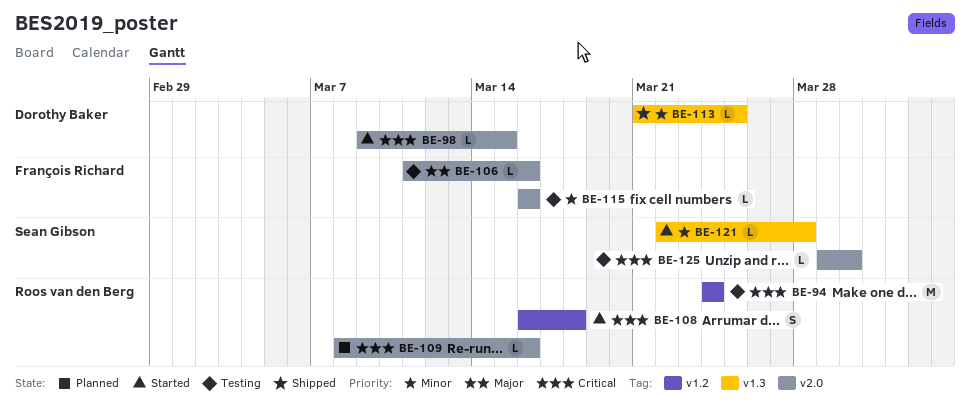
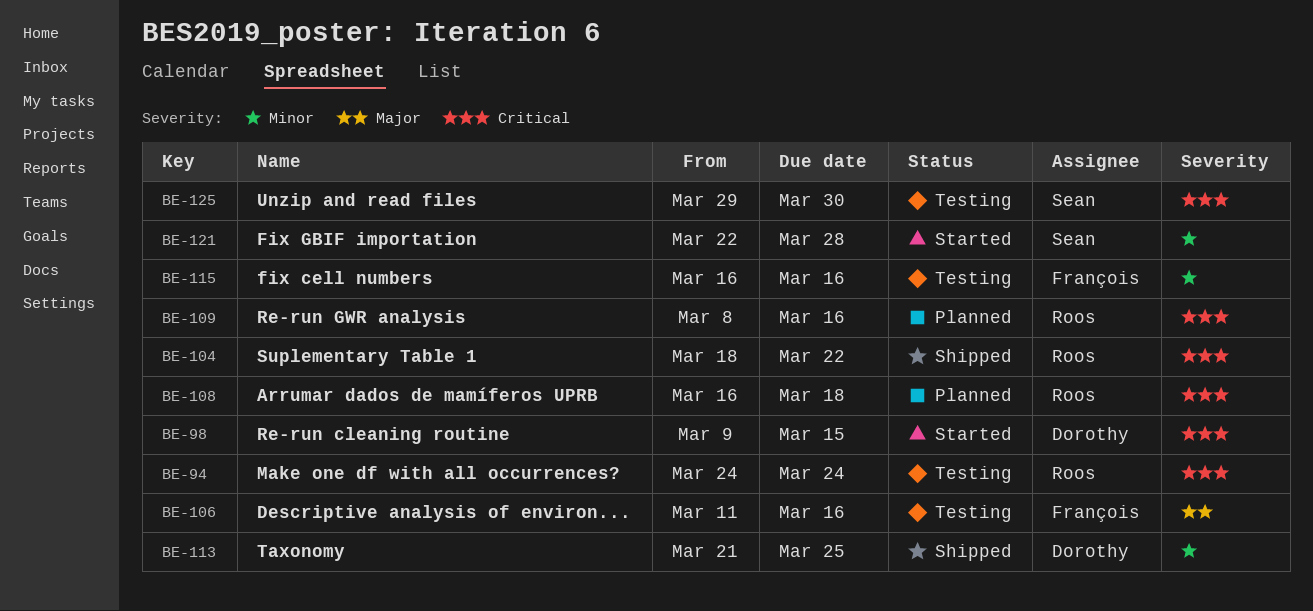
BE-104: none -> present
BE-108, status: Started -> Planned

